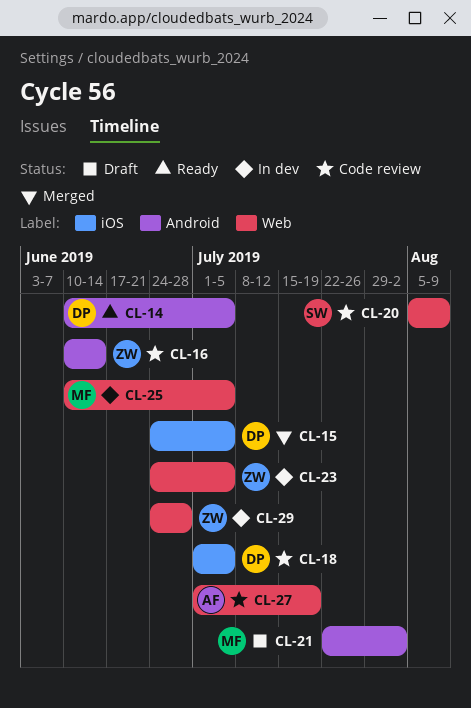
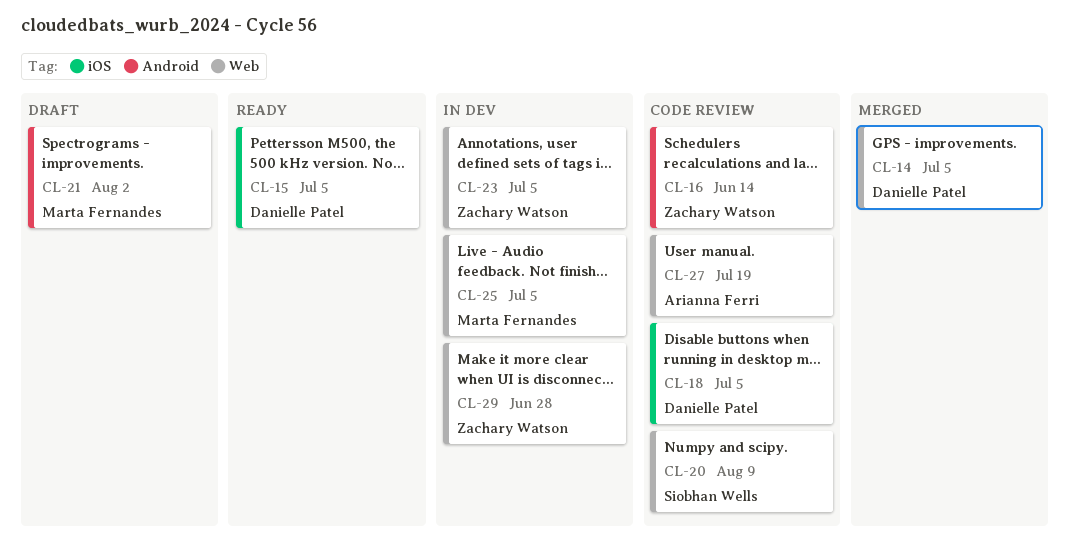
CL-14, status: Ready -> Merged
CL-14, label: Android -> Web
CL-15, status: Merged -> Ready

